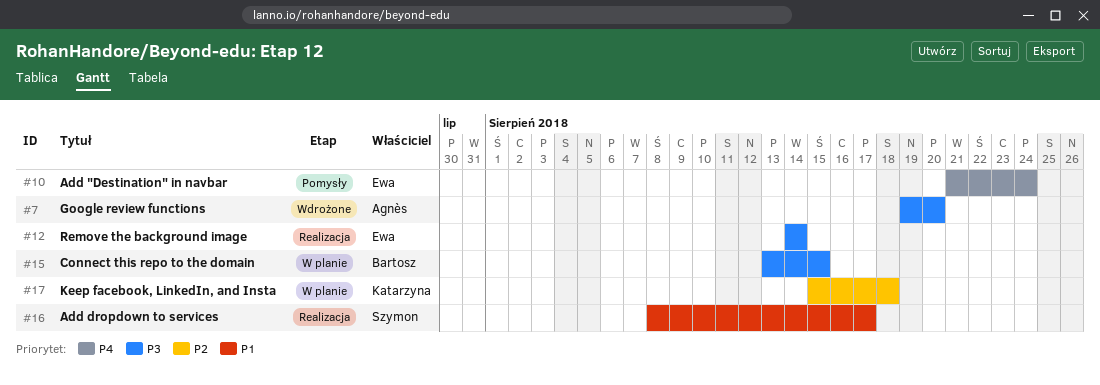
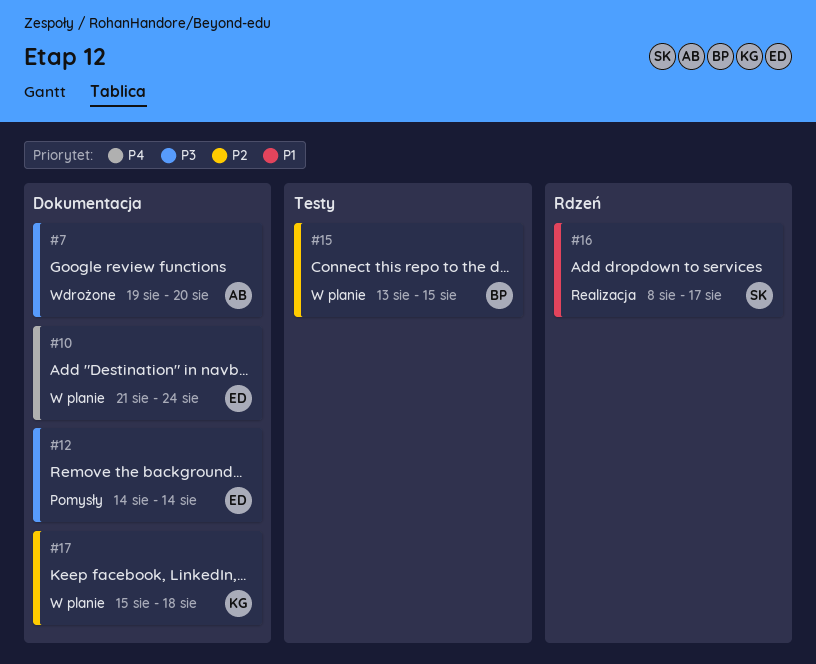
#10, status: Pomysły -> W planie
#12, status: Realizacja -> Pomysły
#15, priority: P3 -> P2

